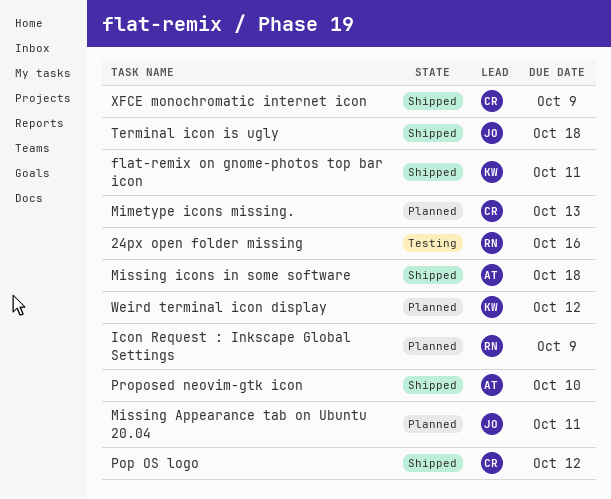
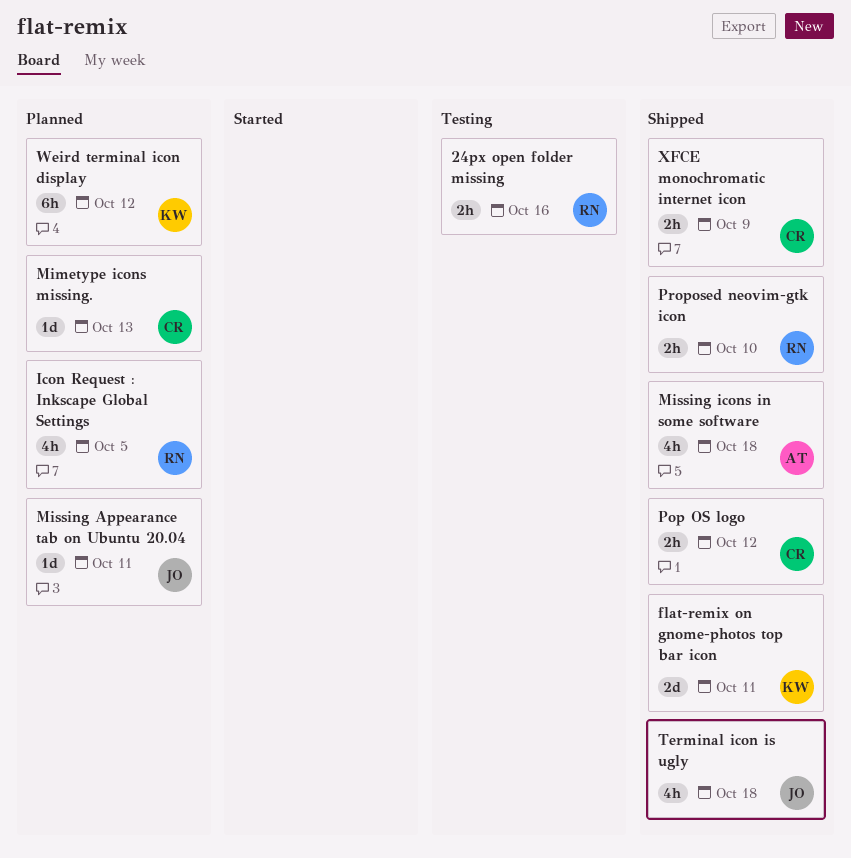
Icon Request : Inkscape Global Settings, due: Oct 9 -> Oct 5
Proposed neovim-gtk icon, owner: AT -> RN

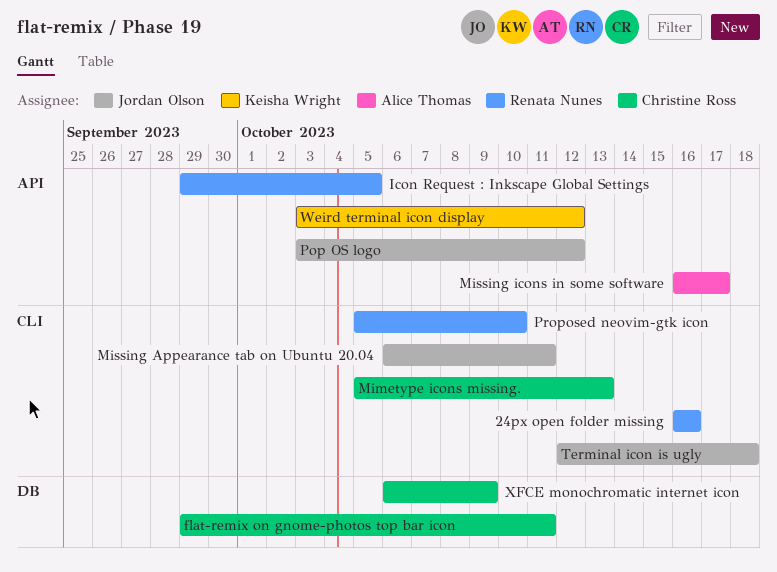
flat-remix on gnome-photos top bar icon, owner: Keisha Wright -> Christine Ross
Missing icons in some software, due: Oct 18 -> Oct 17
Pop OS logo, owner: Christine Ross -> Jordan Olson

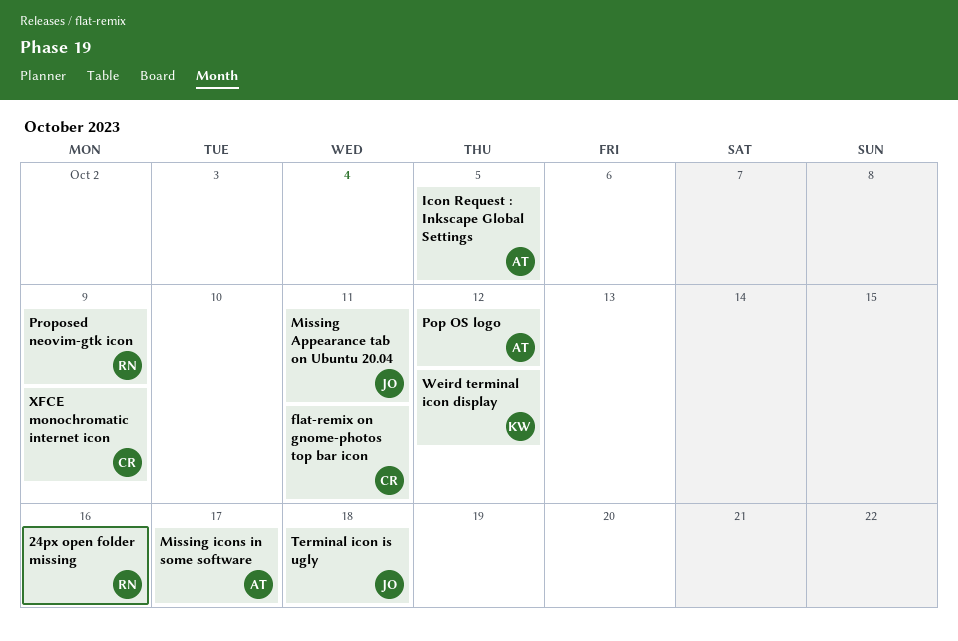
Icon Request : Inkscape Global Settings, owner: Renata Nunes -> Alice Thomas
Mimetype icons missing.: present -> none
Pop OS logo, owner: Jordan Olson -> Alice Thomas
Proposed neovim-gtk icon, due: Oct 10 -> Oct 9

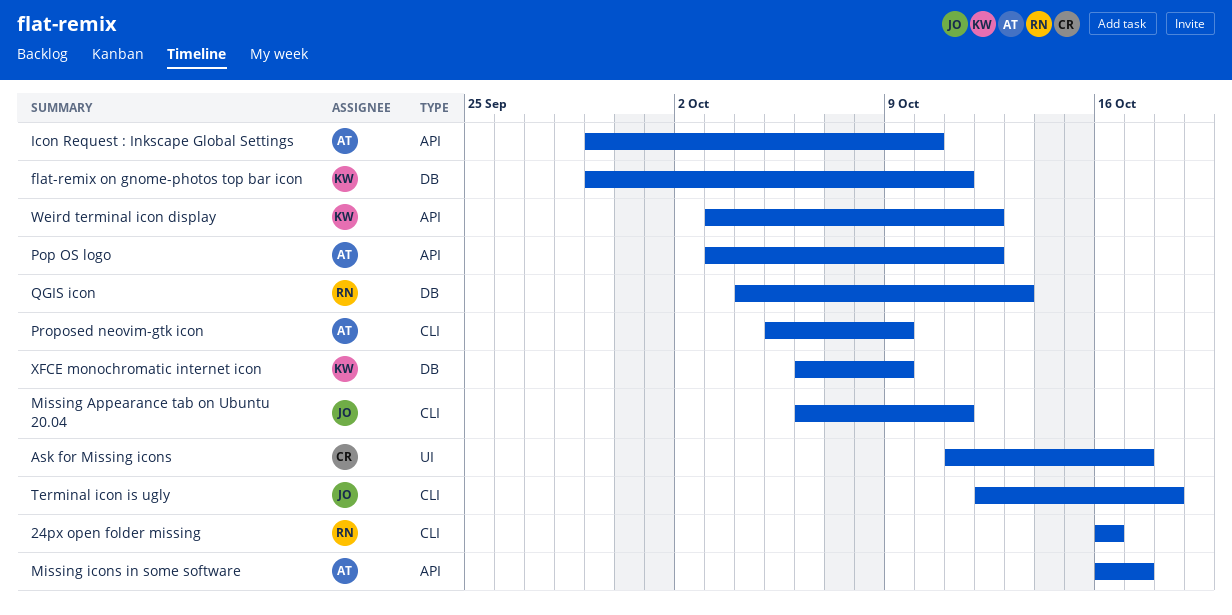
Ask for Missing icons: none -> present
flat-remix on gnome-photos top bar icon, owner: CR -> KW
Icon Request : Inkscape Global Settings, due: Oct 5 -> Oct 10
Proposed neovim-gtk icon, owner: RN -> AT
QGIS icon: none -> present
XFCE monochromatic internet icon, owner: CR -> KW

